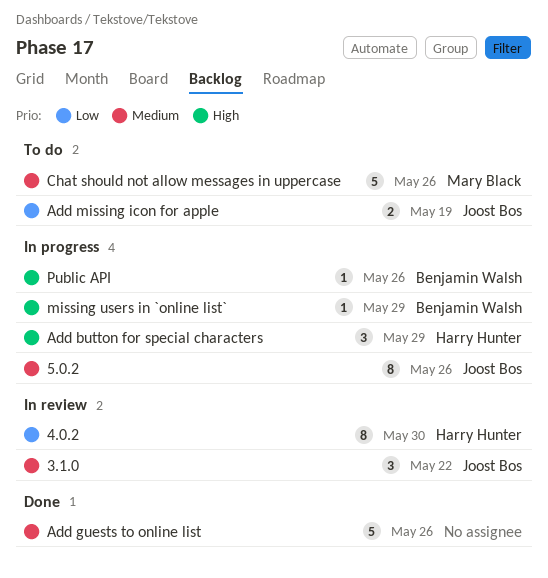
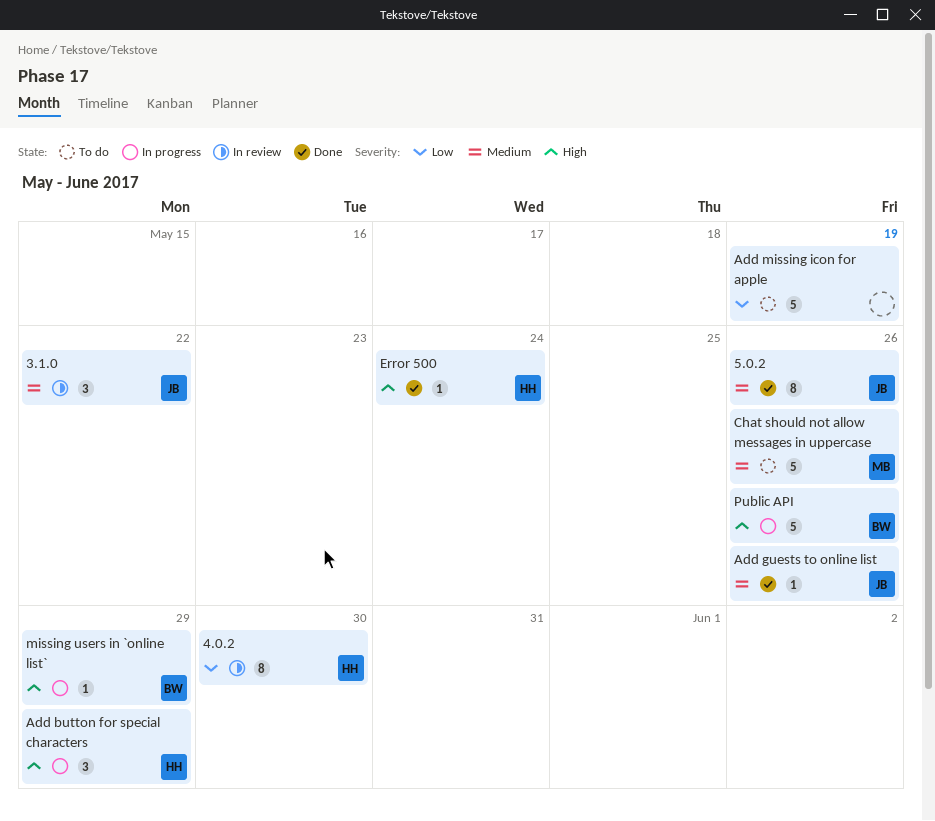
5.0.2, status: In progress -> Done
Add guests to online list, owner: none -> Joost Bos
Add guests to online list, estimate: 5 -> 1
Add missing icon for apple, owner: Joost Bos -> none
Add missing icon for apple, estimate: 2 -> 5
Error 500: none -> present
Public API, estimate: 1 -> 5

